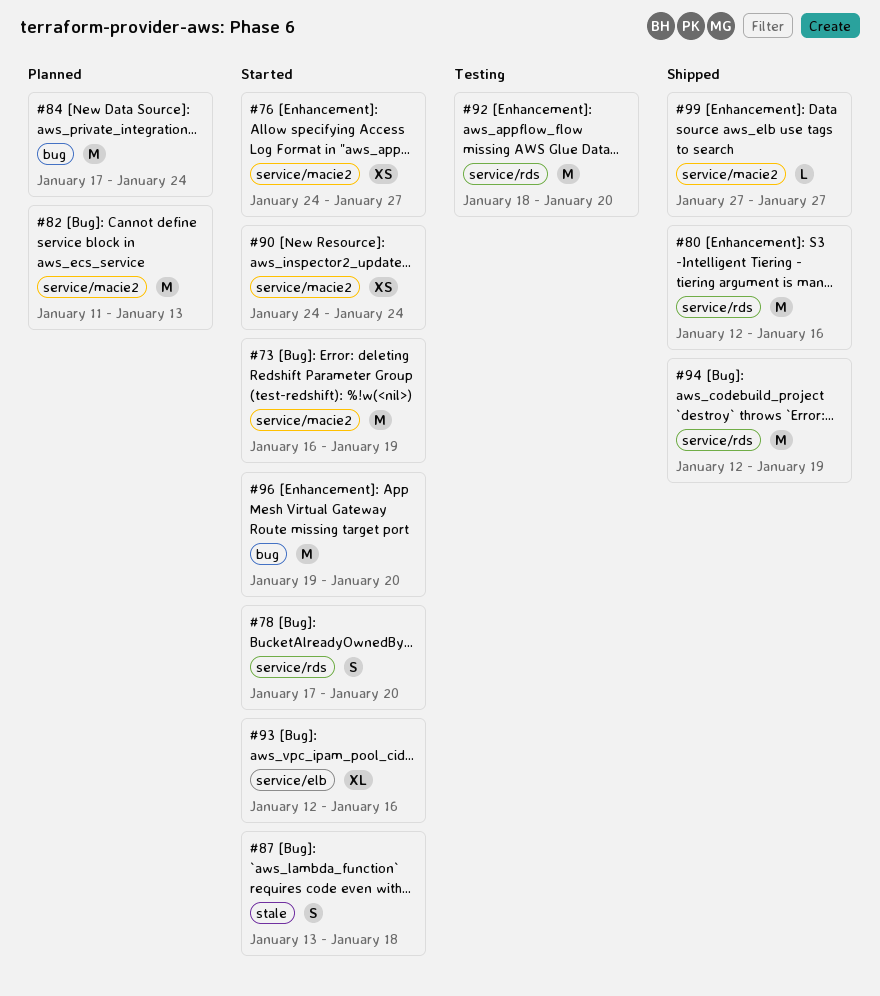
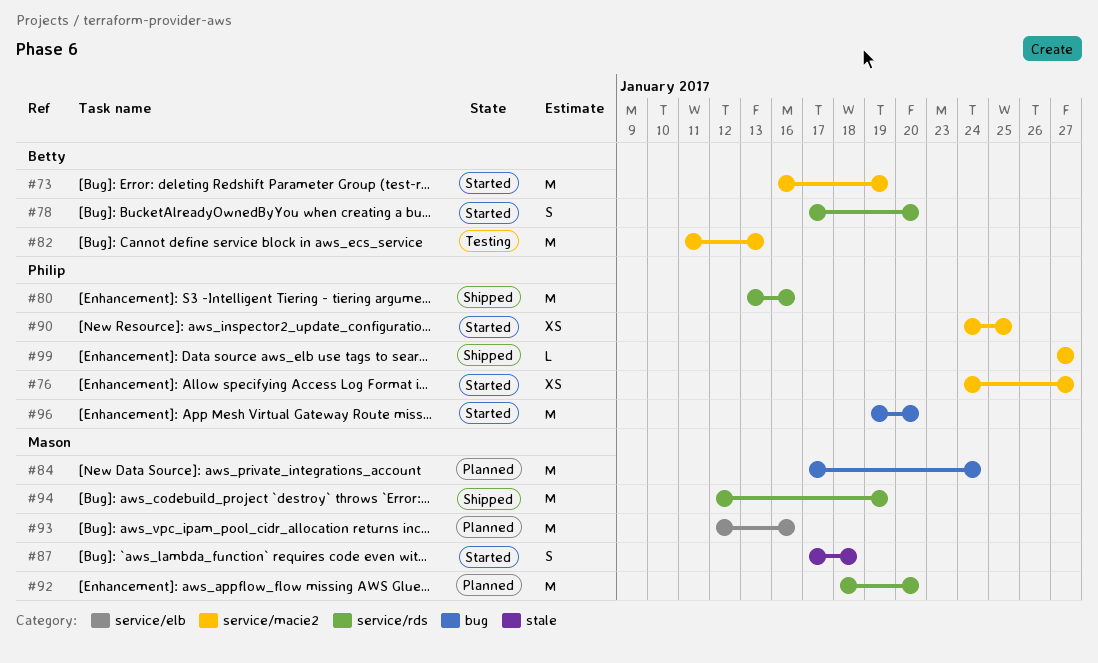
#80, start: Jan 12 -> Jan 13
#82, status: Planned -> Testing
#87, start: Jan 13 -> Jan 17
#90, due: Jan 24 -> Jan 25
#92, status: Testing -> Planned
#93, status: Started -> Planned
#93, estimate: XL -> M

